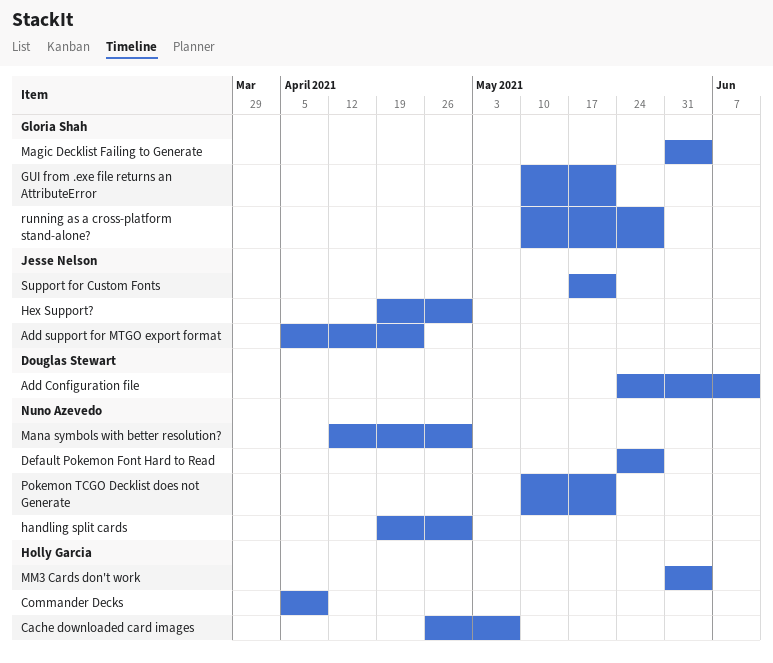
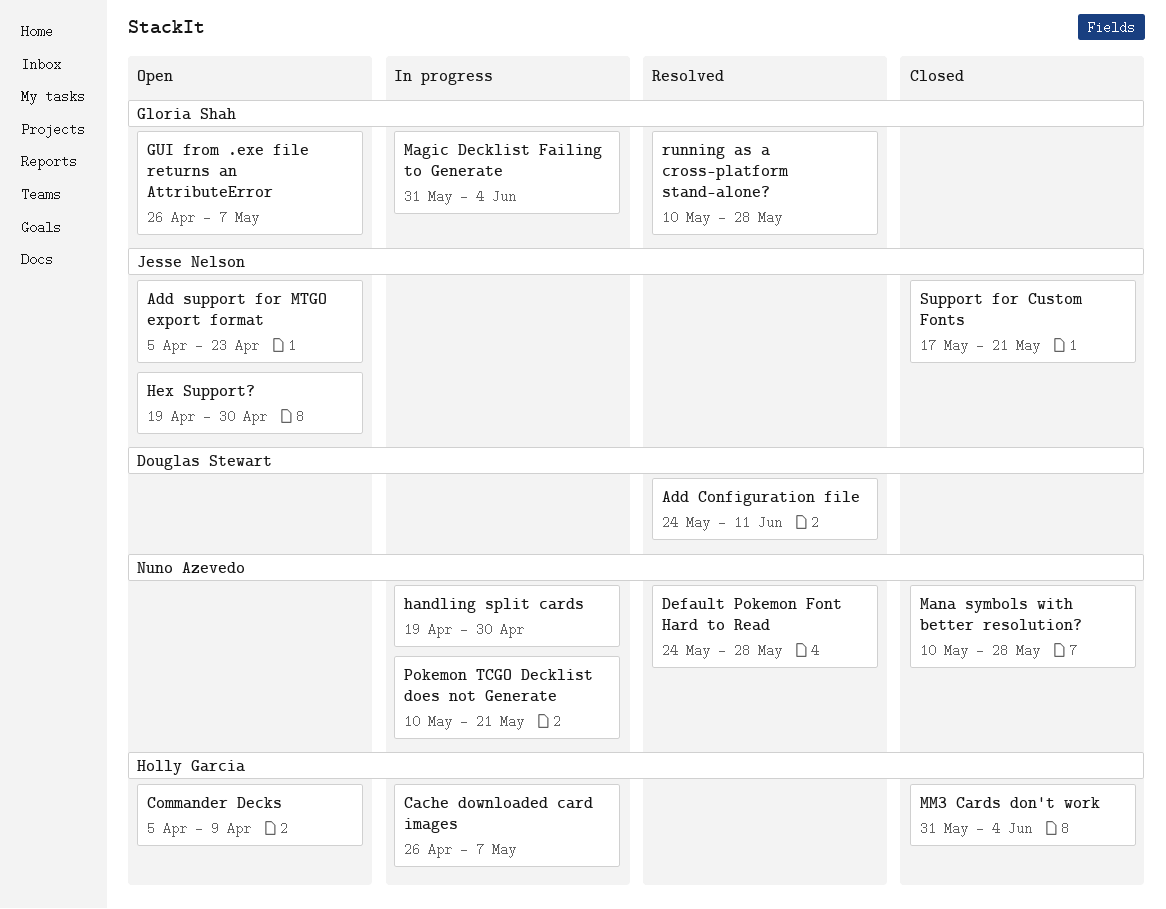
GUI from .exe file returns an AttributeError, start: May 10 -> Apr 26
GUI from .exe file returns an AttributeError, due: May 21 -> May 7
Mana symbols with better resolution?, start: Apr 12 -> May 10
Mana symbols with better resolution?, due: Apr 30 -> May 28

